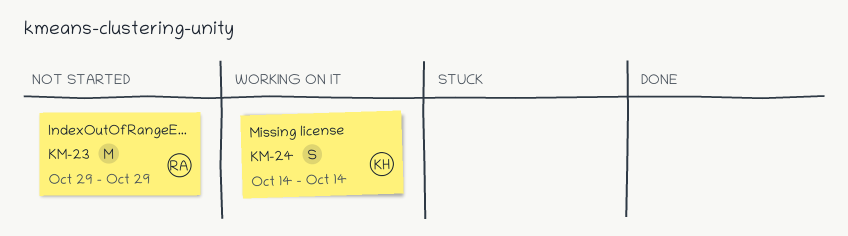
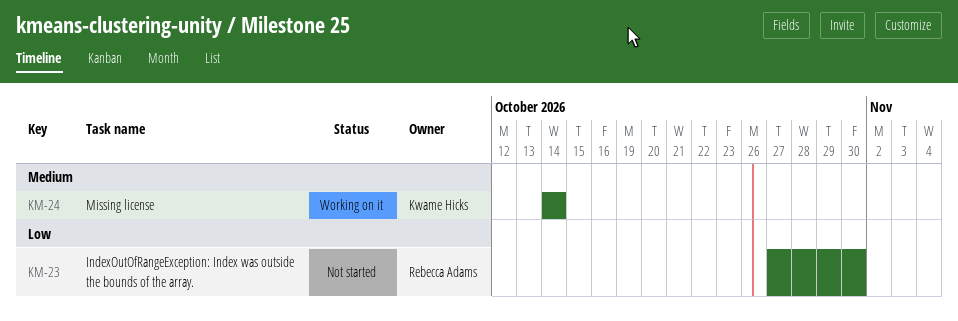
KM-23, start: Oct 29 -> Oct 27
KM-23, due: Oct 29 -> Oct 30

